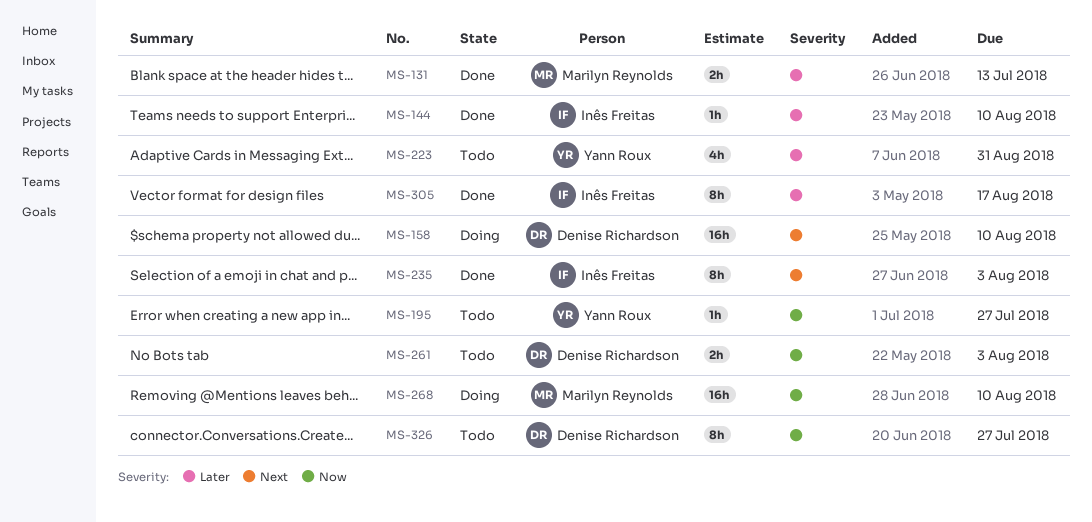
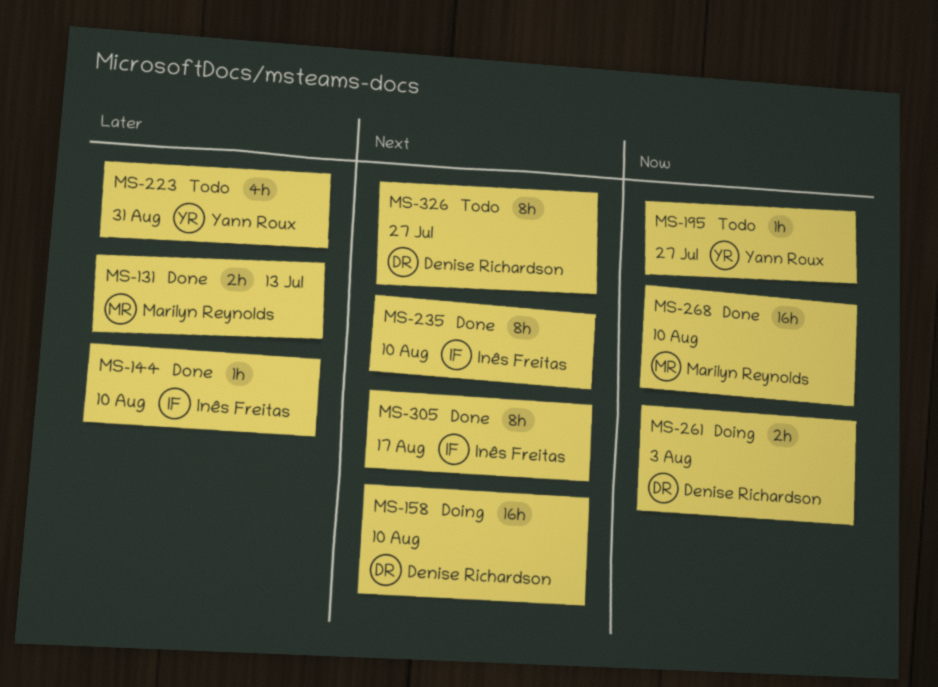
MS-235, due: Aug 3 -> Aug 10
MS-261, status: Todo -> Doing
MS-268, status: Doing -> Done
MS-305, priority: Later -> Next
MS-326, priority: Now -> Next

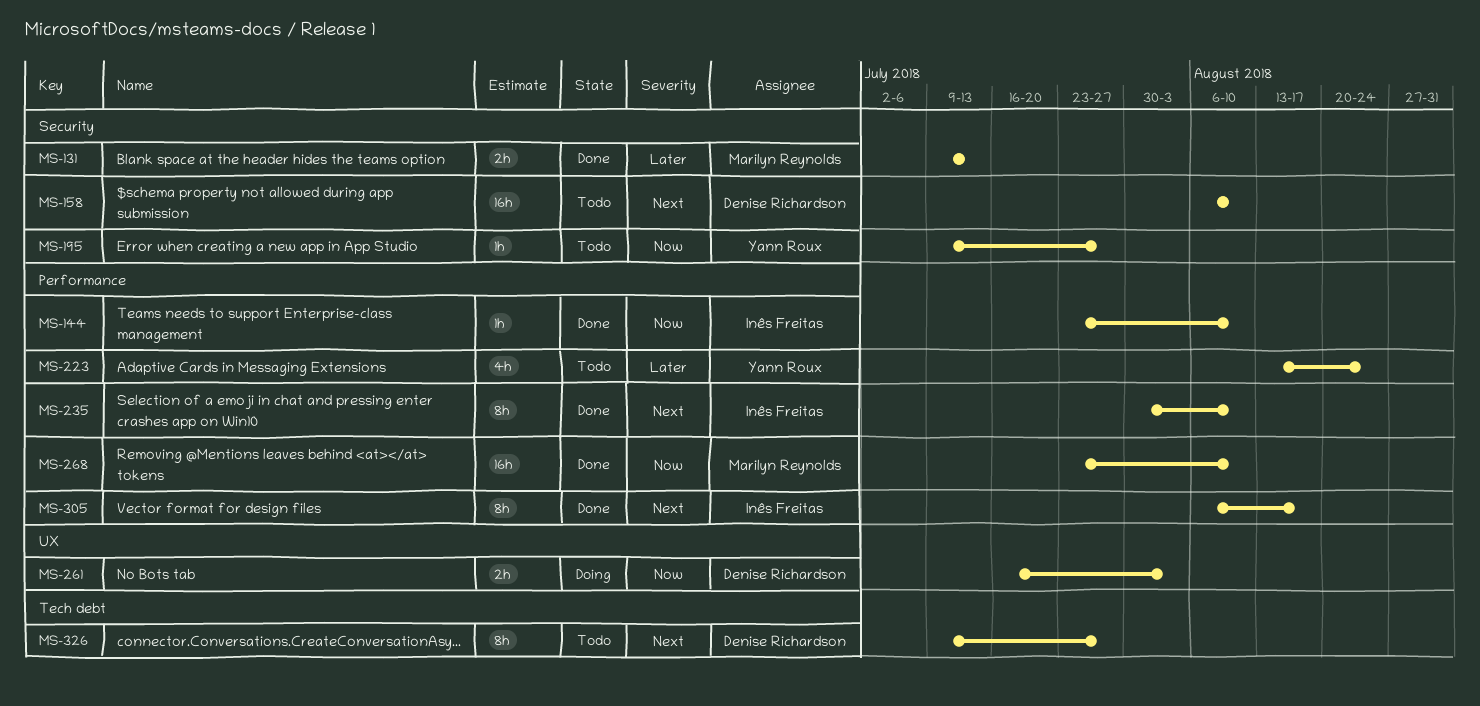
MS-144, priority: Later -> Now
MS-158, status: Doing -> Todo
MS-223, due: Aug 31 -> Aug 24

